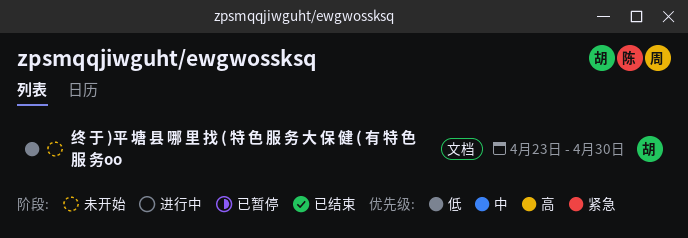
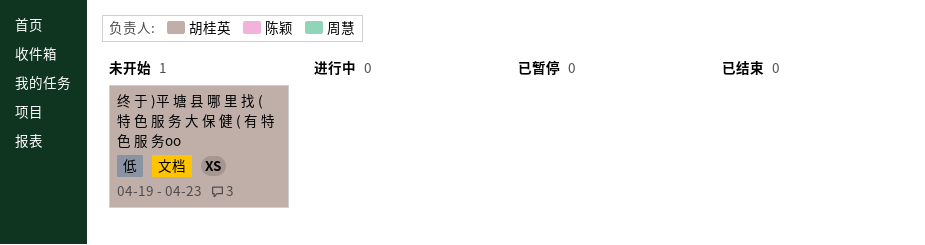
终 于 )平 塘 县 哪 里 找 ( 特 色 服 务 大 保 健 ( 有 特 色 服 务oo, start: Apr 23 -> Apr 19
终 于 )平 塘 县 哪 里 找 ( 特 色 服 务 大 保 健 ( 有 特 色 服 务oo, due: Apr 30 -> Apr 23

